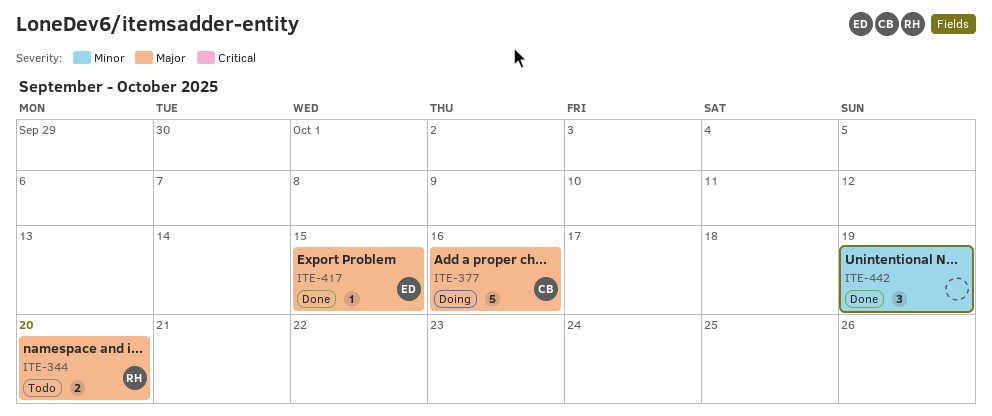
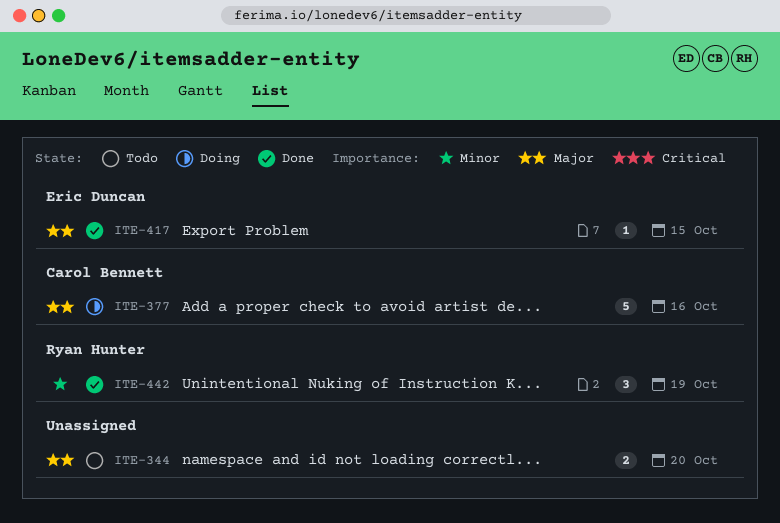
ITE-344, owner: Ryan Hunter -> none
ITE-442, owner: none -> Ryan Hunter

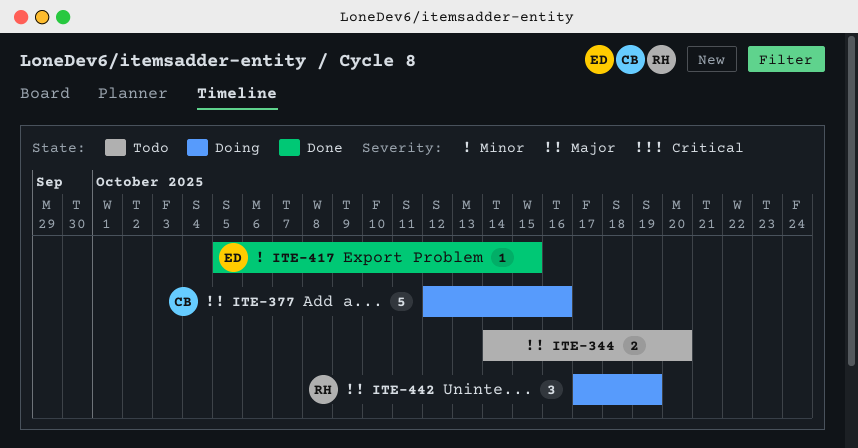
ITE-417, priority: Major -> Minor
ITE-442, status: Done -> Doing
ITE-442, priority: Minor -> Major

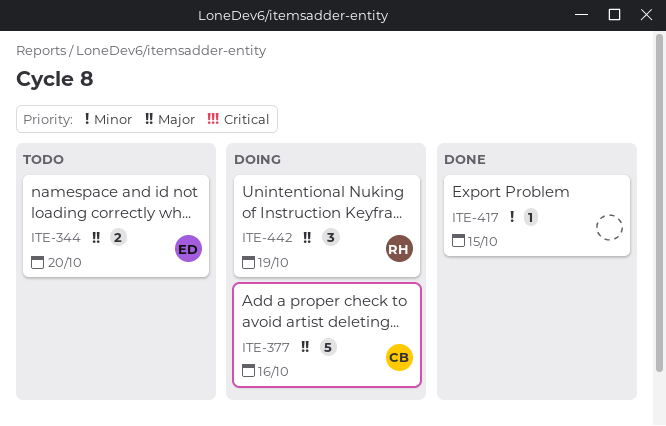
ITE-344, owner: none -> ED
ITE-417, owner: ED -> none

